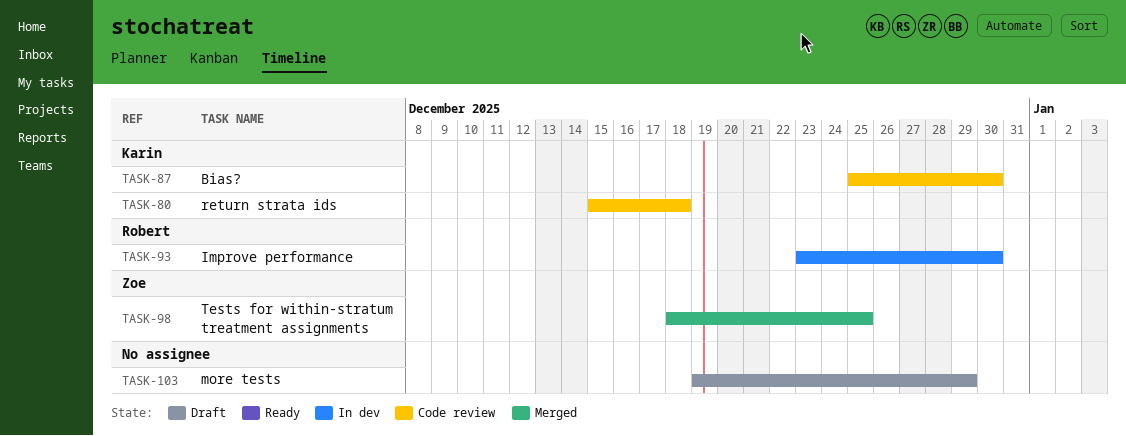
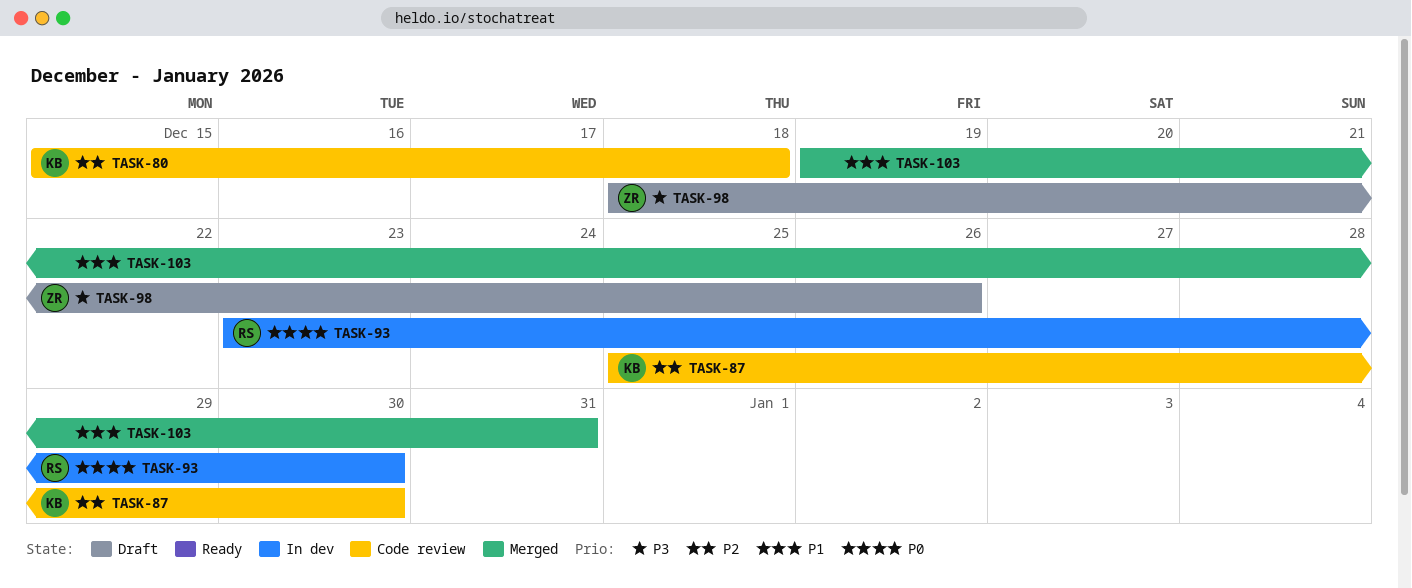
TASK-98, status: Merged -> Draft
TASK-98, due: Dec 25 -> Dec 26
TASK-103, status: Draft -> Merged
TASK-103, due: Dec 29 -> Dec 31

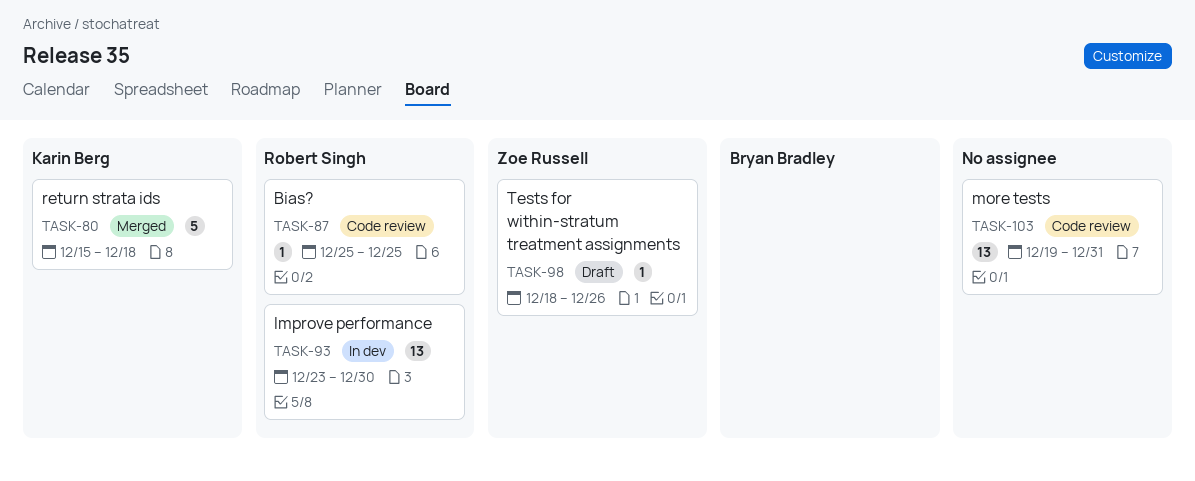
TASK-80, status: Code review -> Merged
TASK-87, owner: Karin Berg -> Robert Singh
TASK-87, due: Dec 30 -> Dec 25
TASK-103, status: Merged -> Code review

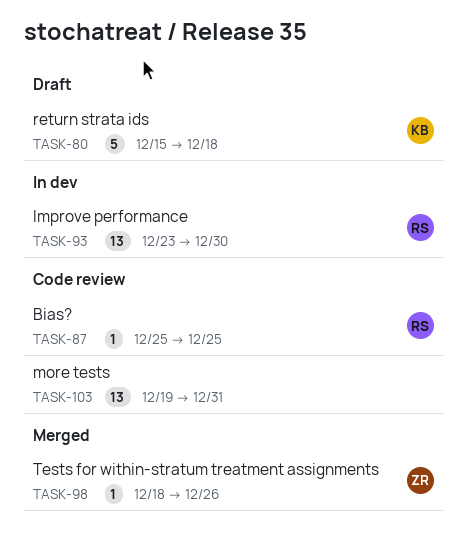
TASK-80, status: Merged -> Draft
TASK-98, status: Draft -> Merged

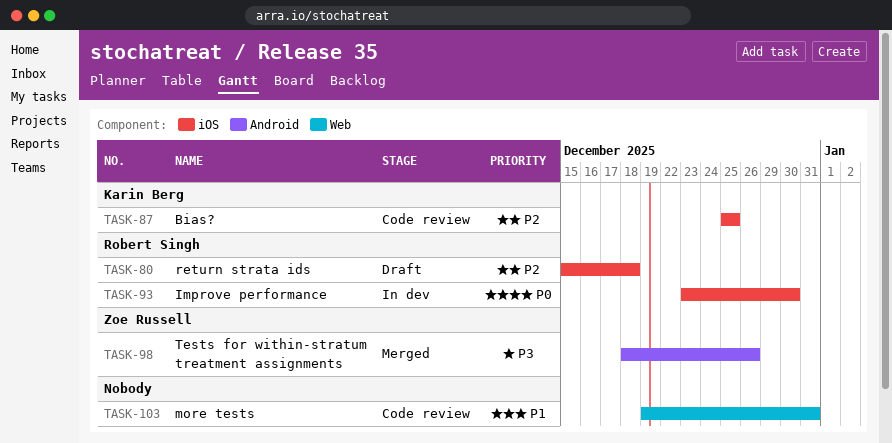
TASK-80, owner: Karin Berg -> Robert Singh
TASK-87, owner: Robert Singh -> Karin Berg

